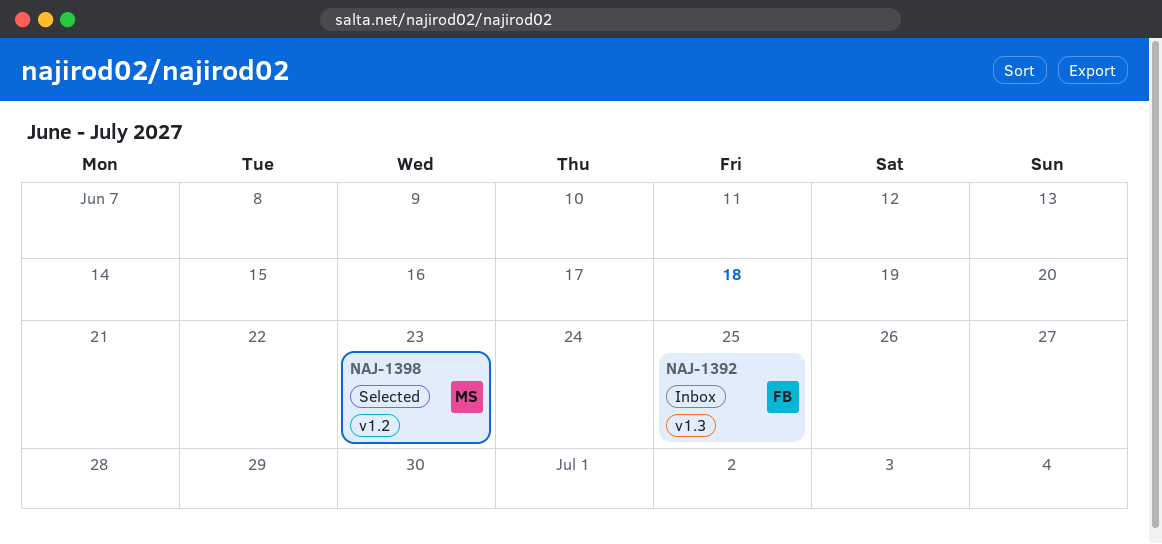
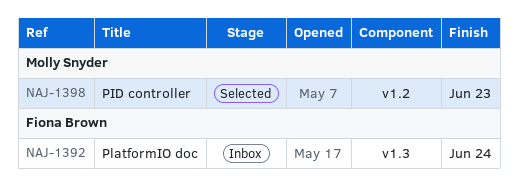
NAJ-1392, due: Jun 25 -> Jun 24

